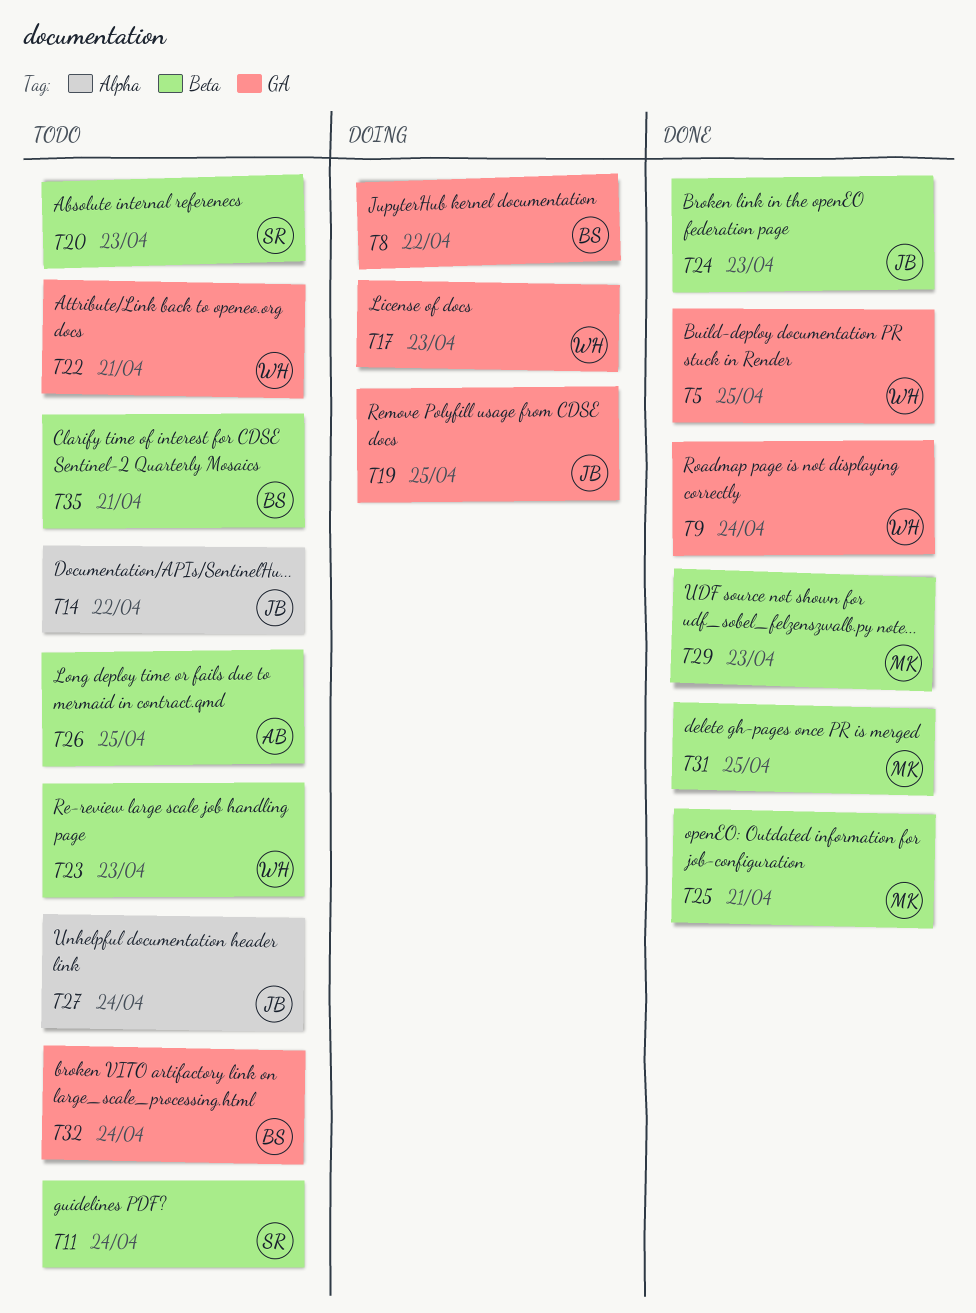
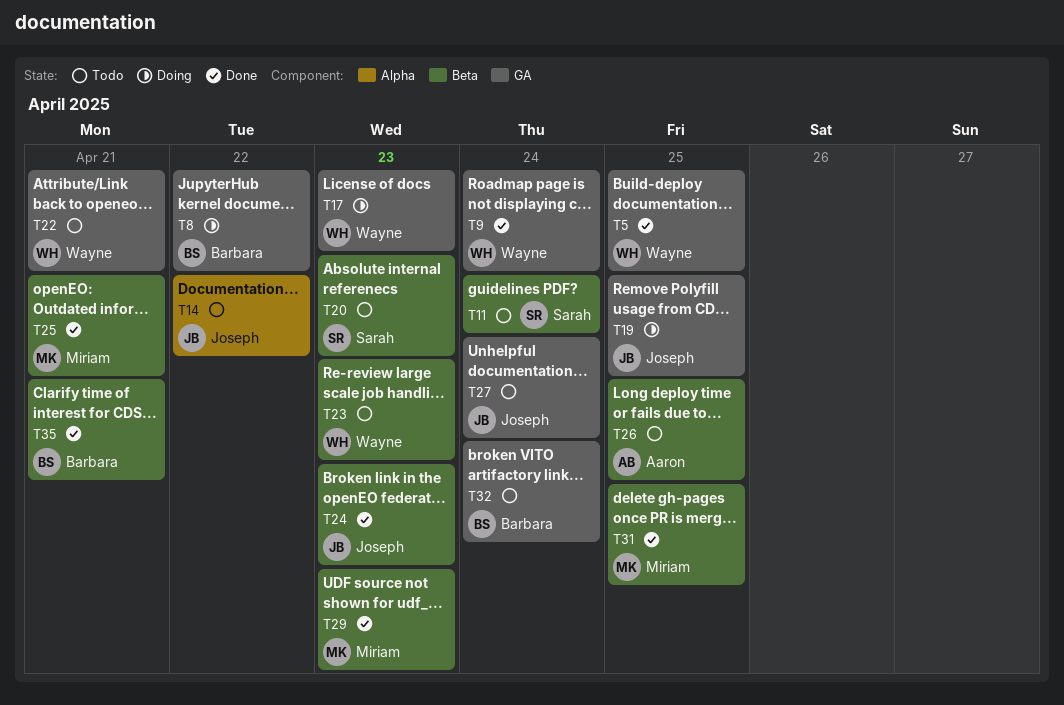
T27, label: Alpha -> GA
T35, status: Todo -> Done

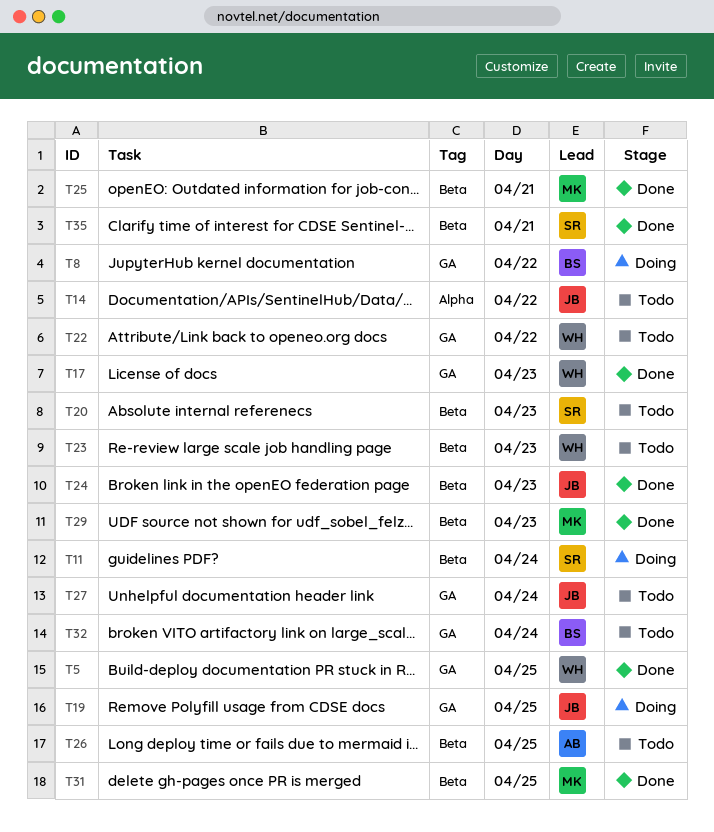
T9: present -> none
T11, status: Todo -> Doing
T17, status: Doing -> Done
T22, day: Apr 21 -> Apr 22
T35, owner: Barbara -> Sarah

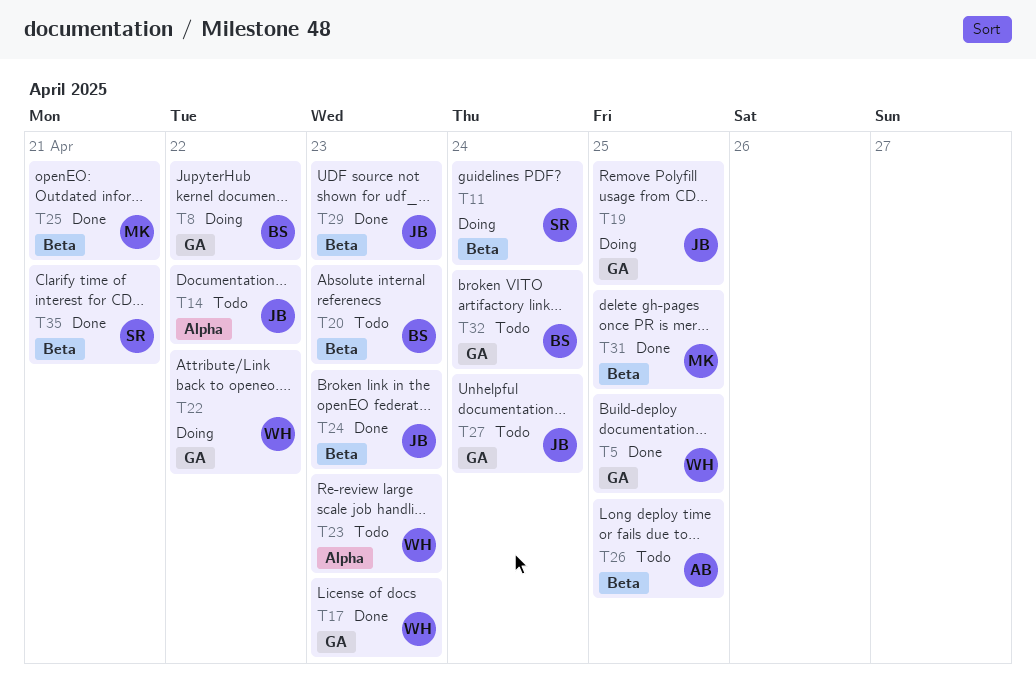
T20, owner: SR -> BS
T22, status: Todo -> Doing
T23, label: Beta -> Alpha
T29, owner: MK -> JB

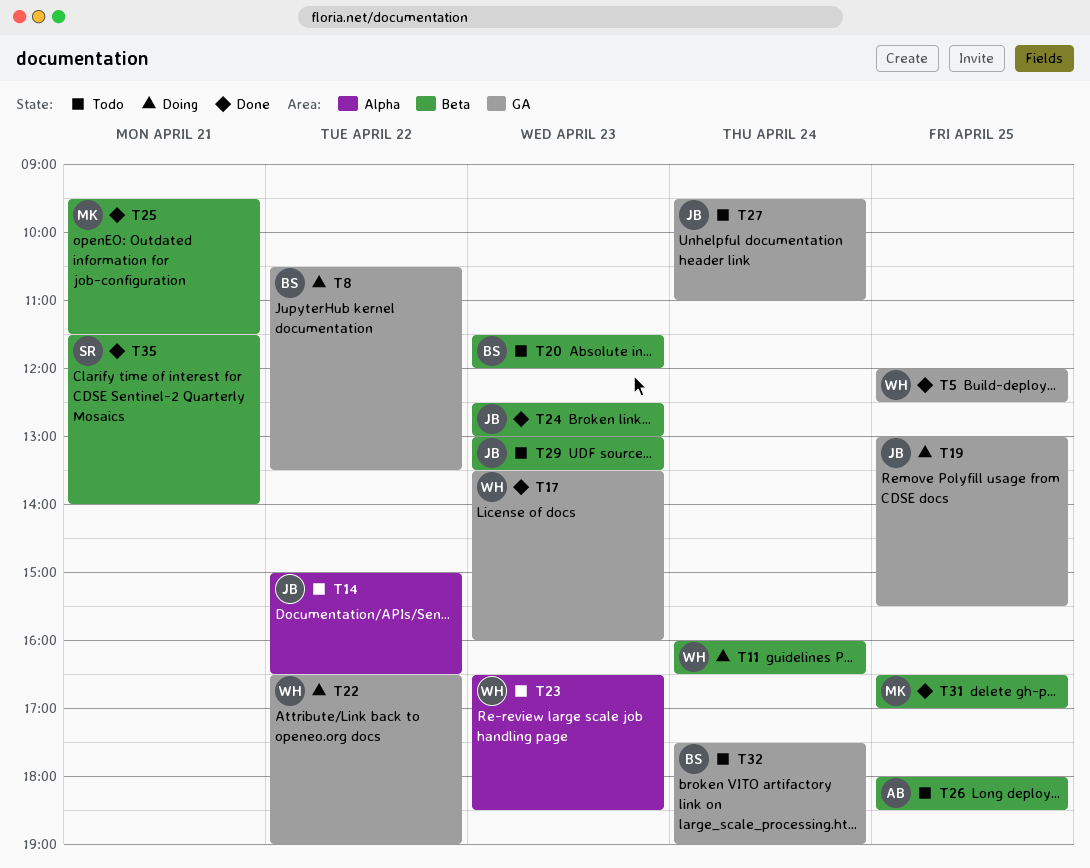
T11, owner: SR -> WH
T29, status: Done -> Todo

